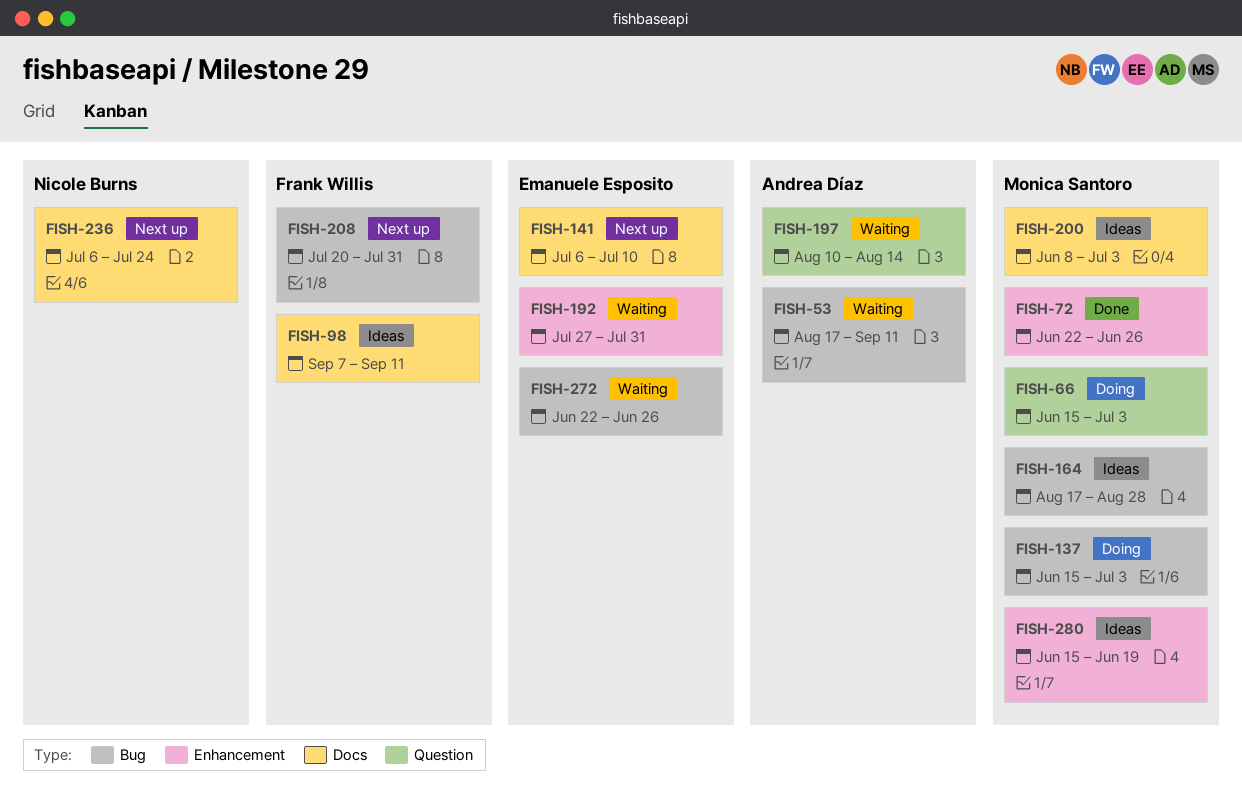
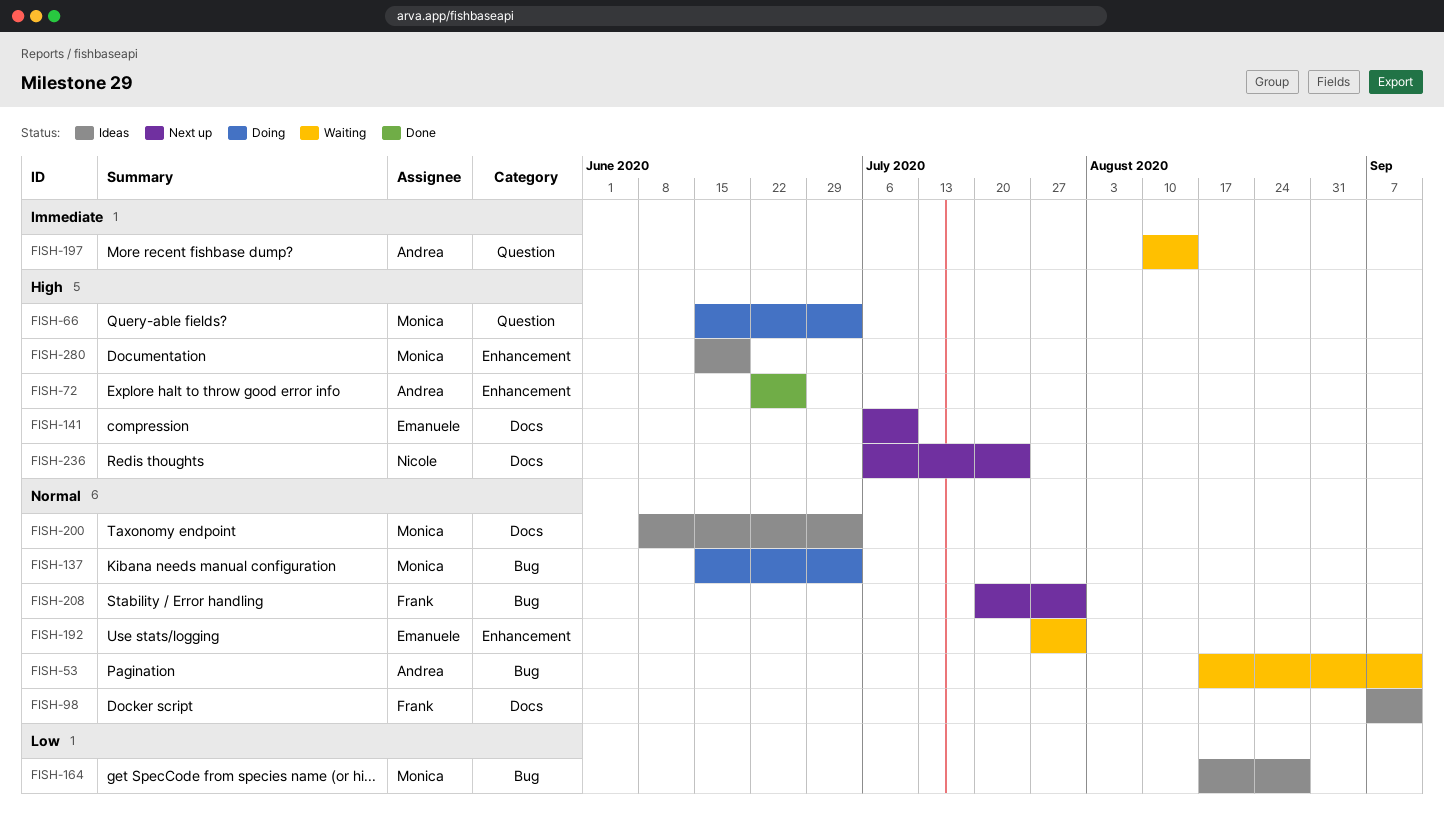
FISH-72, owner: Monica Santoro -> Andrea Díaz
FISH-272: present -> none

